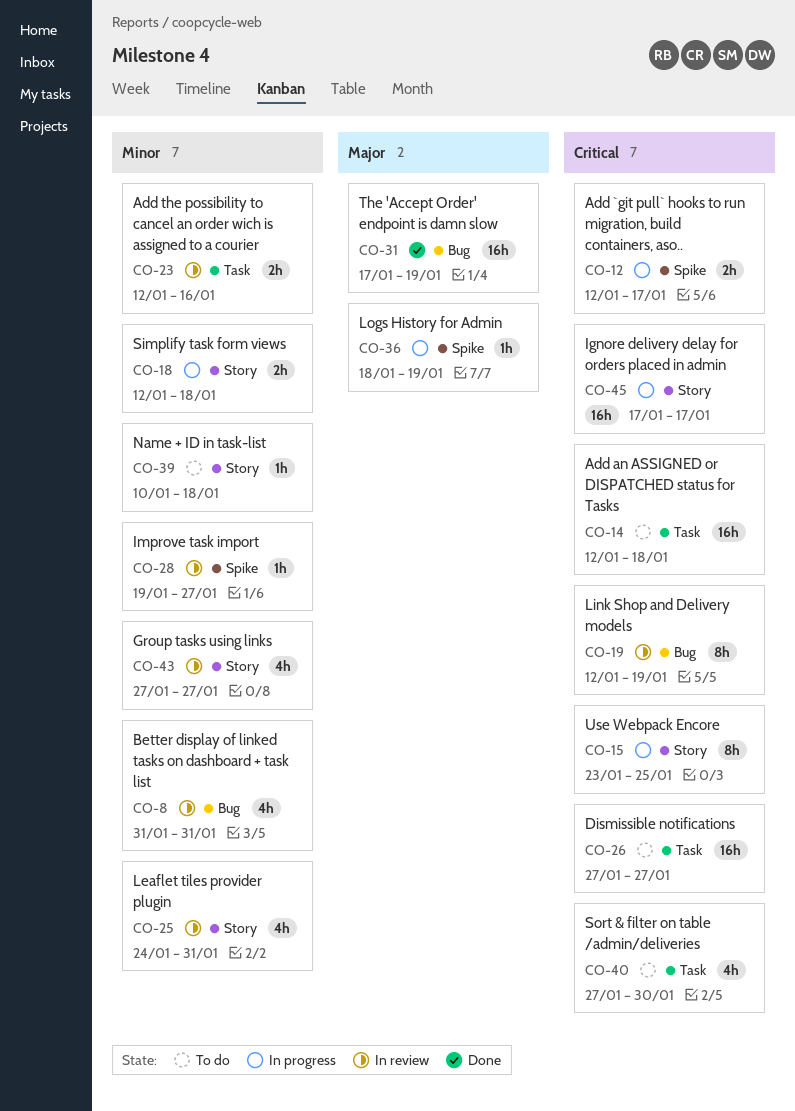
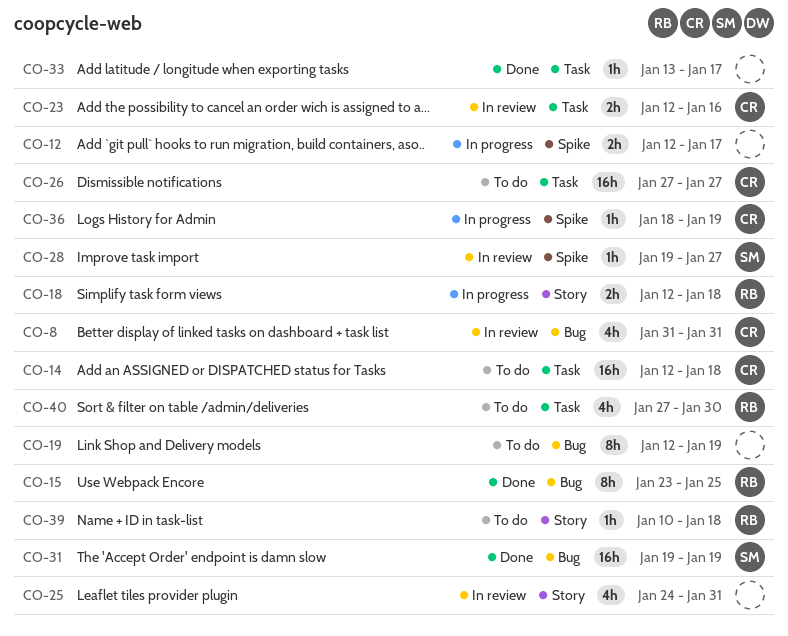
CO-15, status: In progress -> Done
CO-15, label: Story -> Bug
CO-19, status: In review -> To do
CO-31, start: Jan 17 -> Jan 19
CO-33: none -> present
CO-43: present -> none
CO-45: present -> none

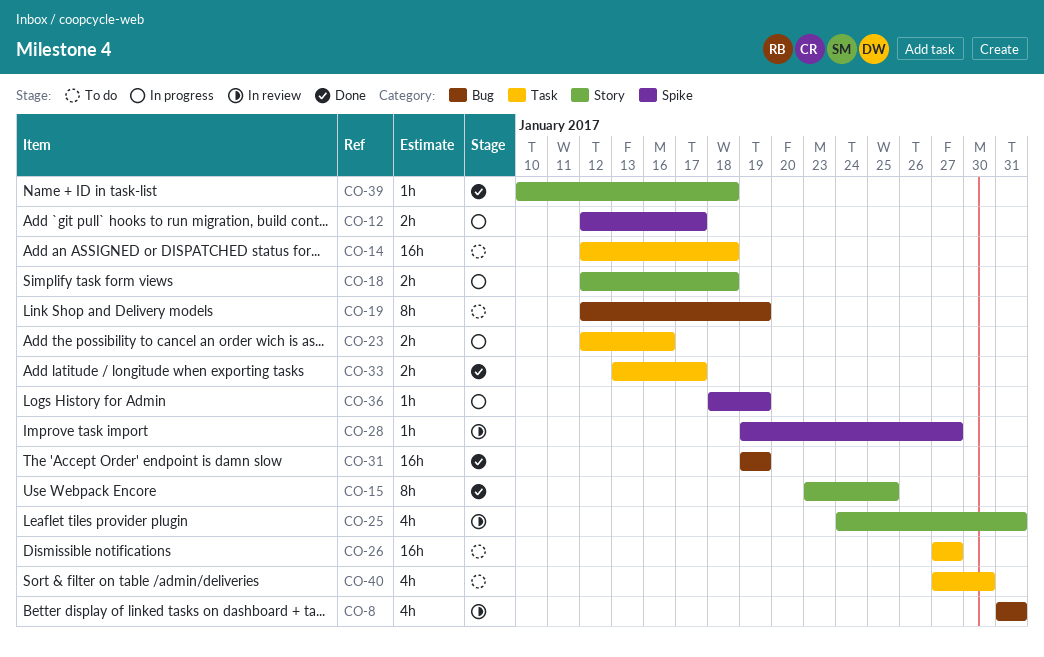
CO-15, label: Bug -> Story
CO-23, status: In review -> In progress
CO-33, estimate: 1h -> 2h
CO-39, status: To do -> Done

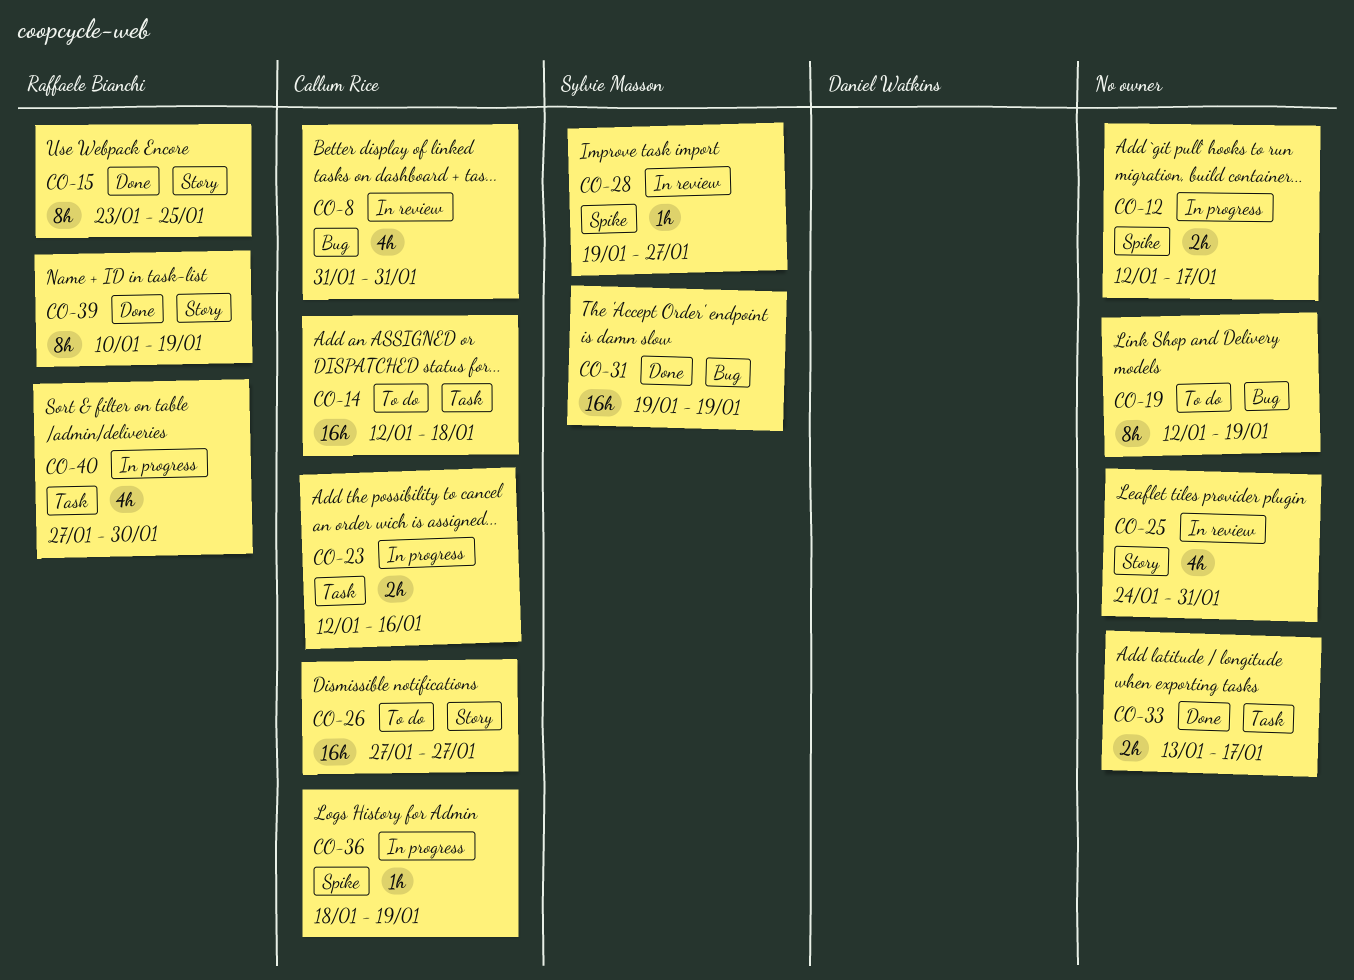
CO-18: present -> none
CO-26, label: Task -> Story
CO-39, estimate: 1h -> 8h
CO-39, due: Jan 18 -> Jan 19
CO-40, status: To do -> In progress

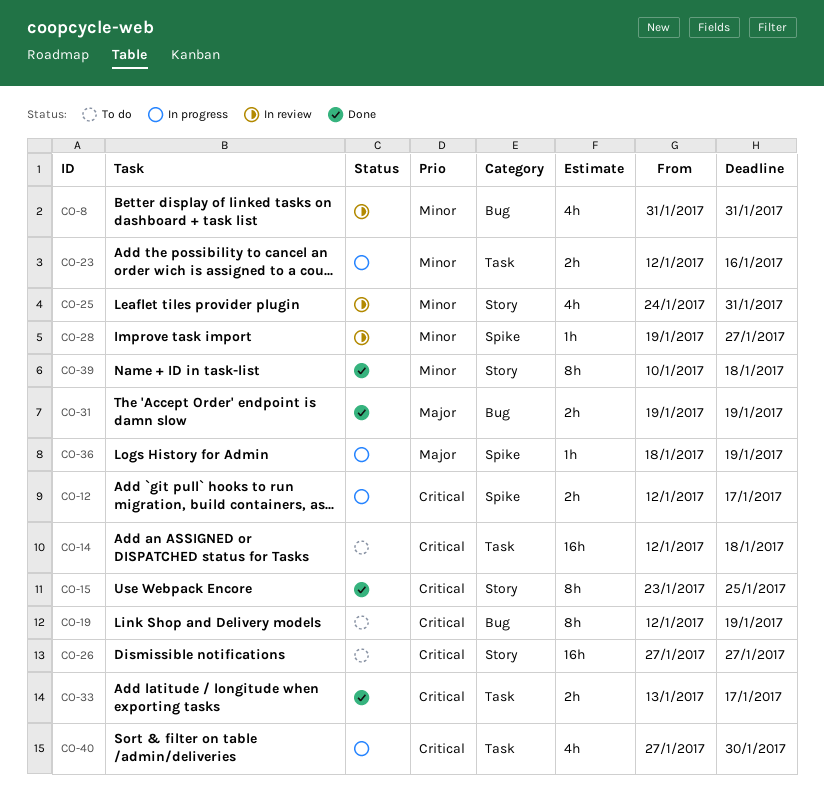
CO-31, estimate: 16h -> 2h
CO-39, due: Jan 19 -> Jan 18

